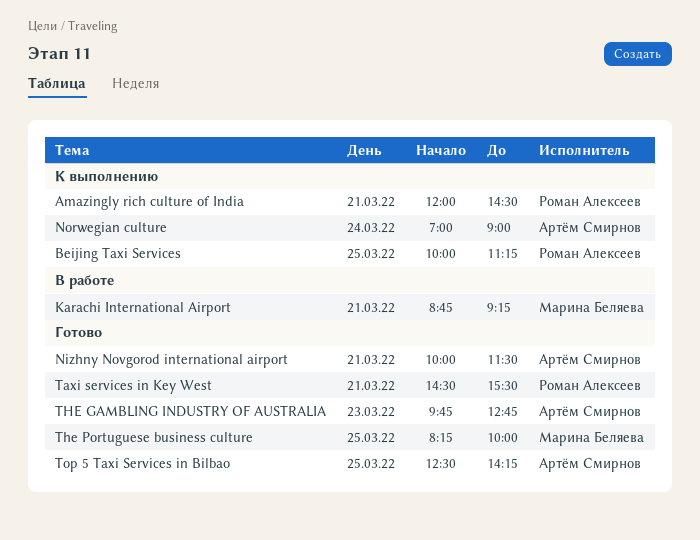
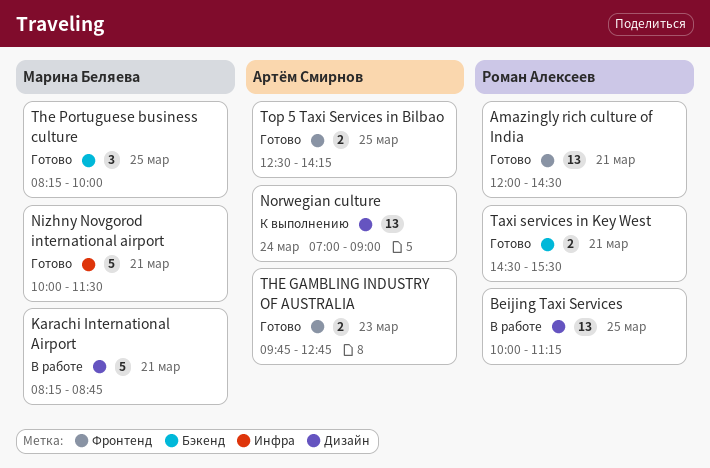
Amazingly rich culture of India, status: К выполнению -> Готово
Beijing Taxi Services, status: К выполнению -> В работе
Karachi International Airport, begins: 08:45 -> 08:15
Karachi International Airport, ends: 09:15 -> 08:45
Nizhny Novgorod international airport, owner: Артём Смирнов -> Марина Беляева

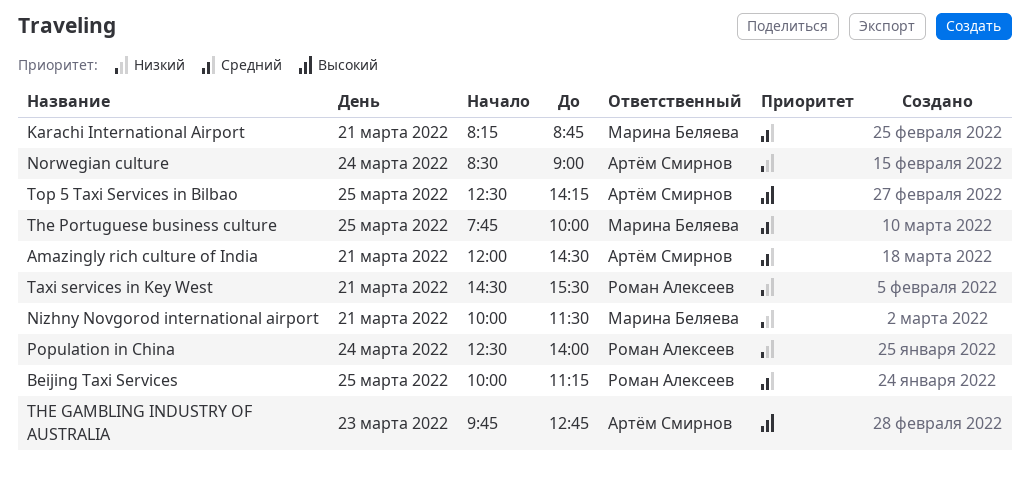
Amazingly rich culture of India, owner: Роман Алексеев -> Артём Смирнов
Norwegian culture, begins: 07:00 -> 08:30
Population in China: none -> present
The Portuguese business culture, begins: 08:15 -> 07:45

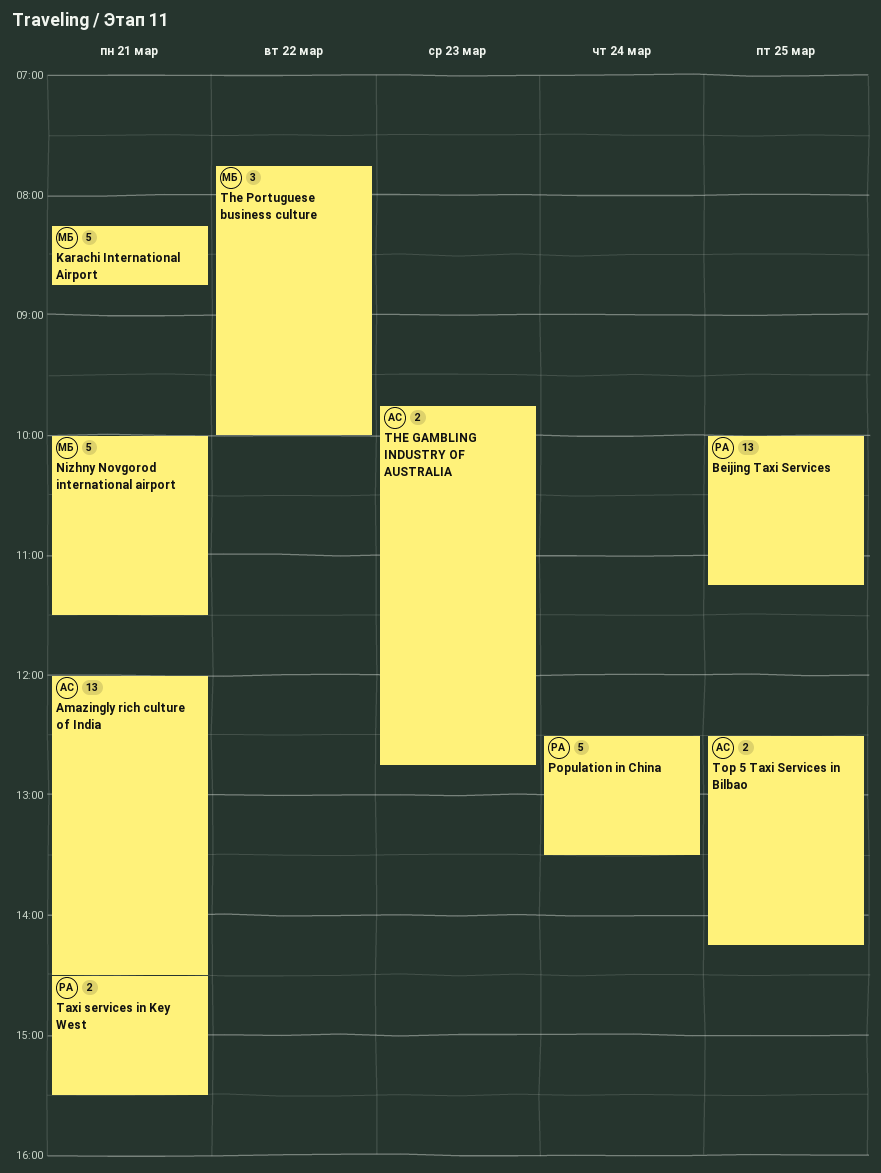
Norwegian culture: present -> none
Population in China, ends: 14:00 -> 13:30
The Portuguese business culture, day: Mar 25 -> Mar 22

